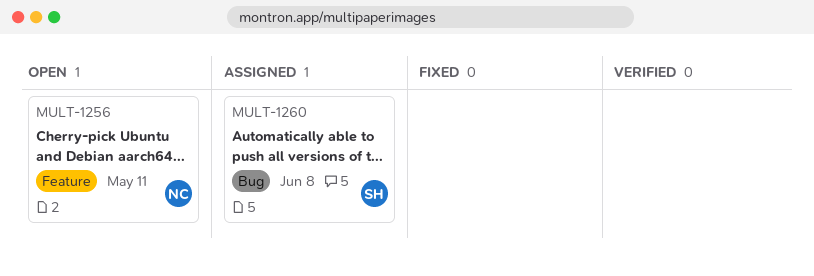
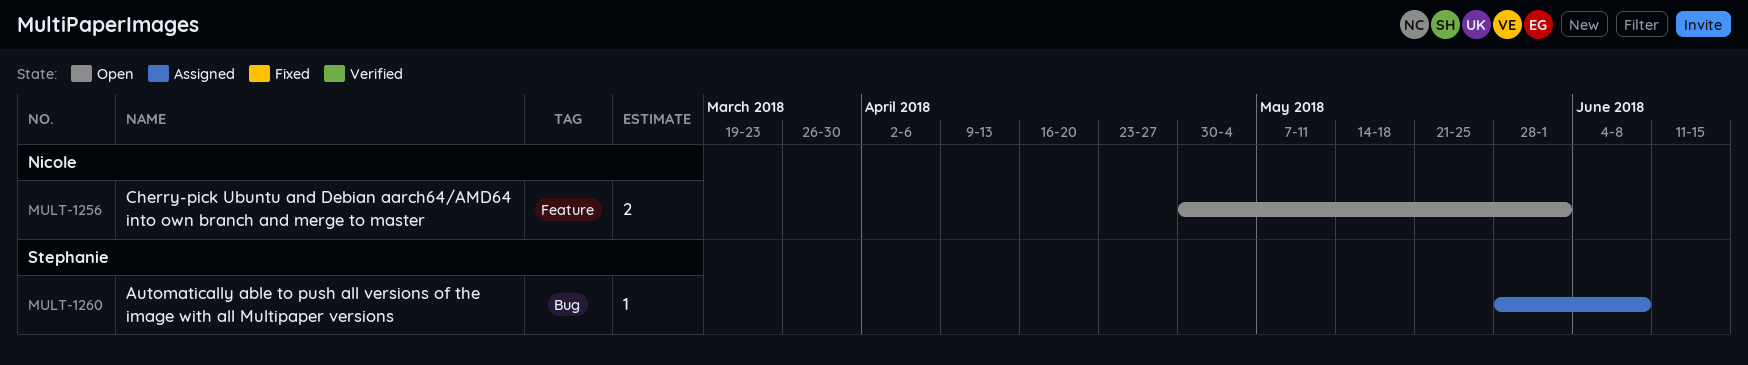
MULT-1256, due: May 11 -> Jun 1

